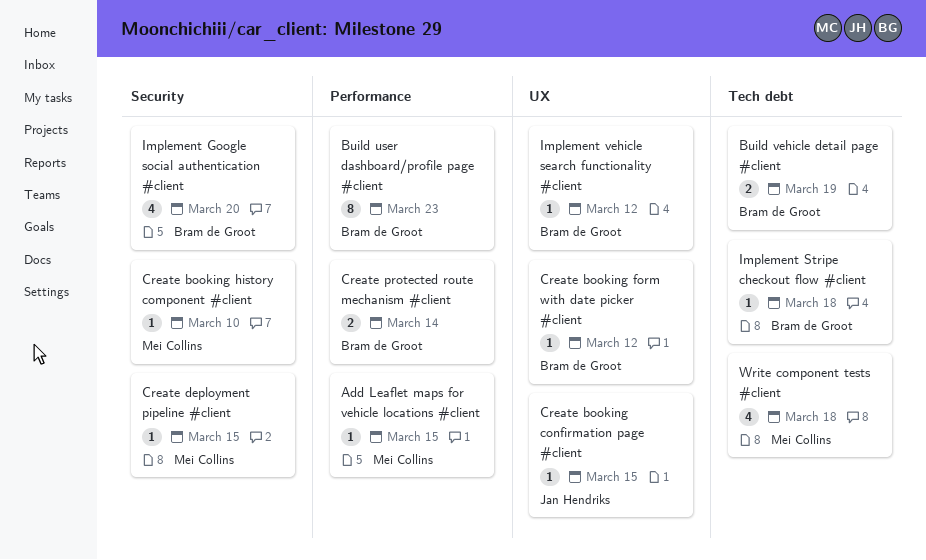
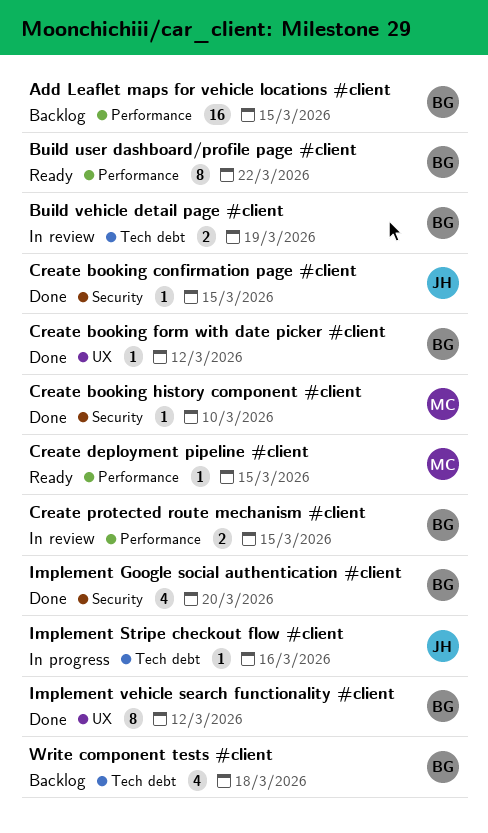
Add Leaflet maps for vehicle locations #client, owner: Mei Collins -> Bram de Groot
Add Leaflet maps for vehicle locations #client, estimate: 1 -> 16
Build user dashboard/profile page #client, due: Mar 23 -> Mar 22
Create booking confirmation page #client, label: UX -> Security
Create deployment pipeline #client, label: Security -> Performance
Create protected route mechanism #client, due: Mar 14 -> Mar 15
Implement Stripe checkout flow #client, owner: Bram de Groot -> Jan Hendriks
Implement Stripe checkout flow #client, due: Mar 18 -> Mar 16
Implement vehicle search functionality #client, estimate: 1 -> 8
Write component tests #client, owner: Mei Collins -> Bram de Groot

